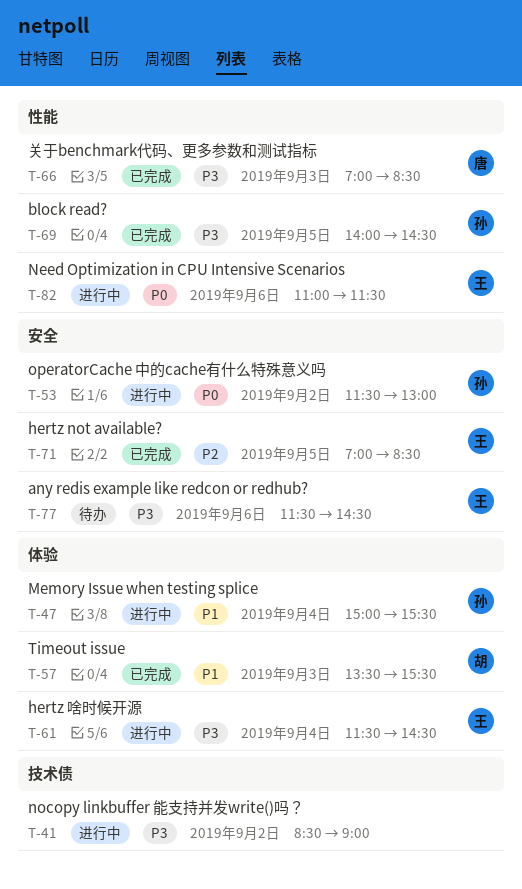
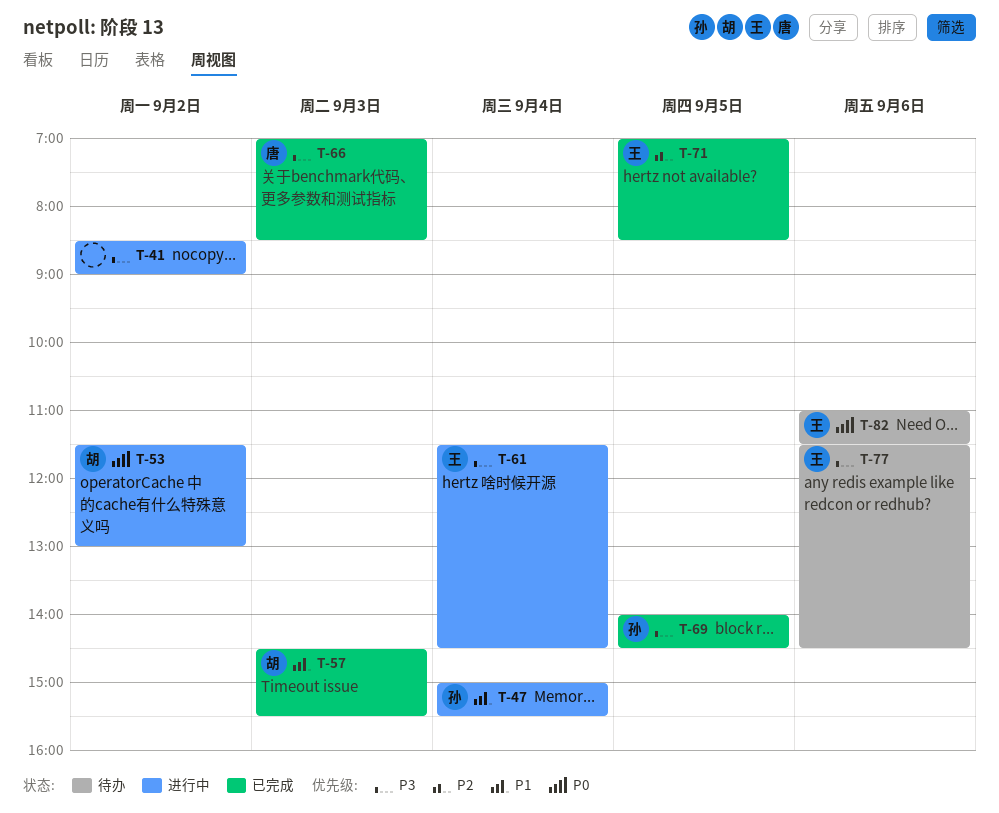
T-53, owner: 孙 -> 胡
T-57, begins: 13:30 -> 14:30
T-82, status: 进行中 -> 待办

